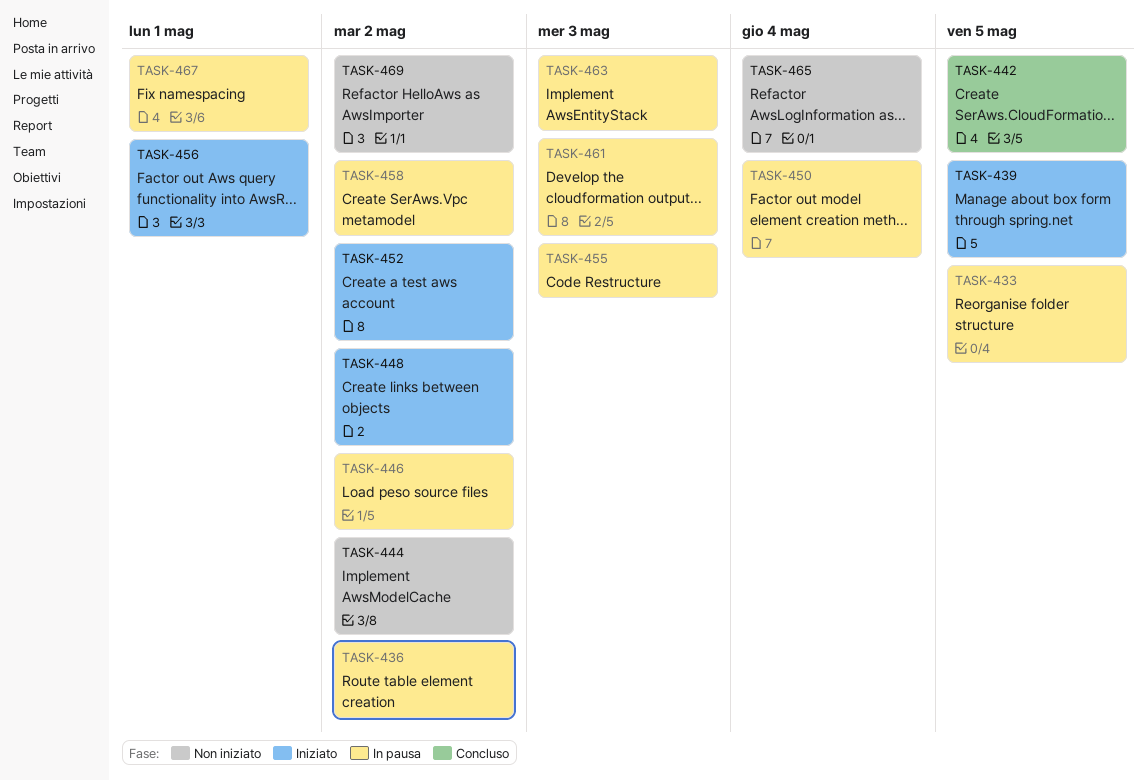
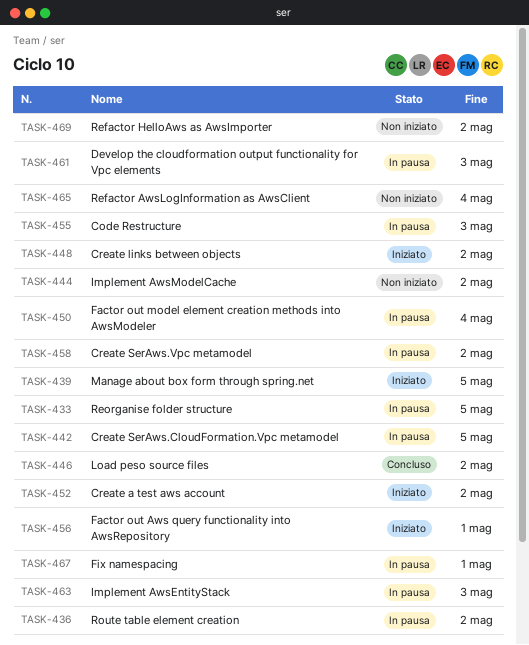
TASK-442, status: Concluso -> In pausa
TASK-446, status: In pausa -> Concluso

